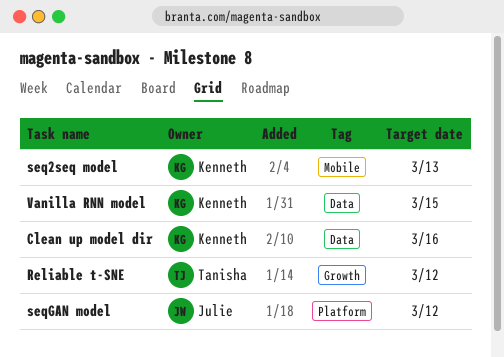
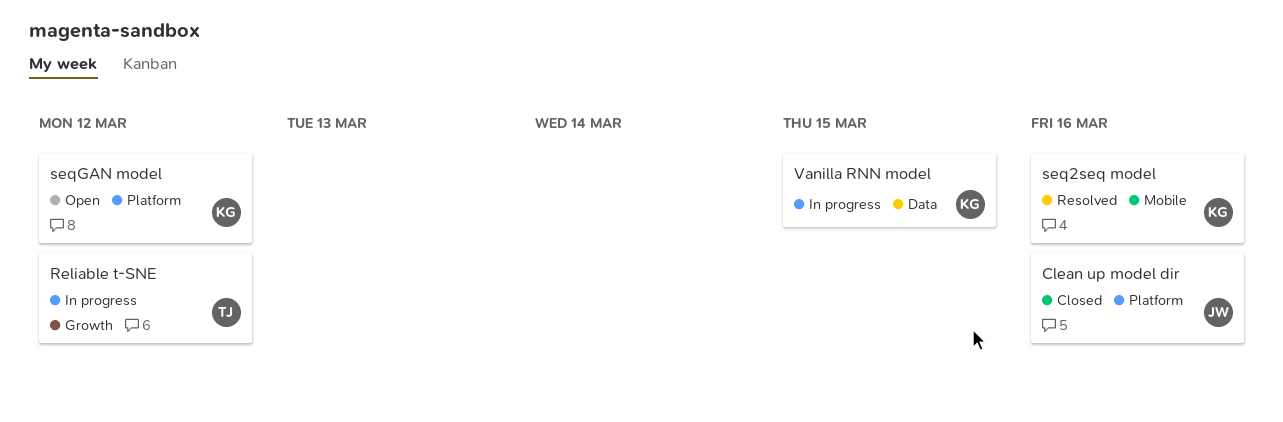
Clean up model dir, owner: Kenneth -> Julie
Clean up model dir, label: Data -> Platform
seq2seq model, due: Mar 13 -> Mar 16
seqGAN model, owner: Julie -> Kenneth

